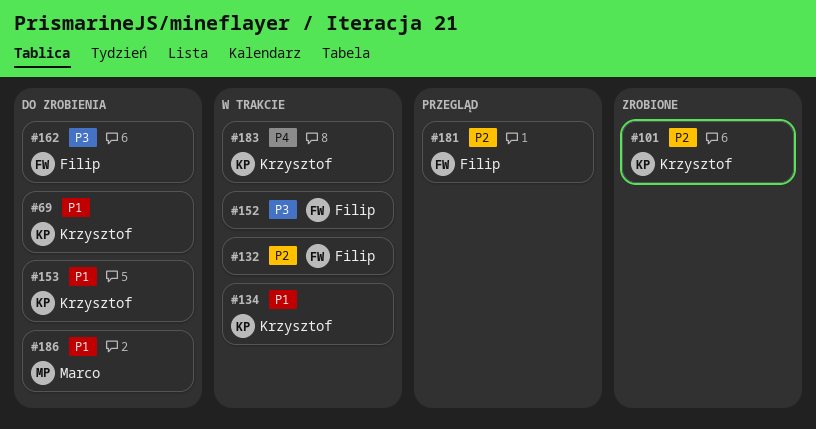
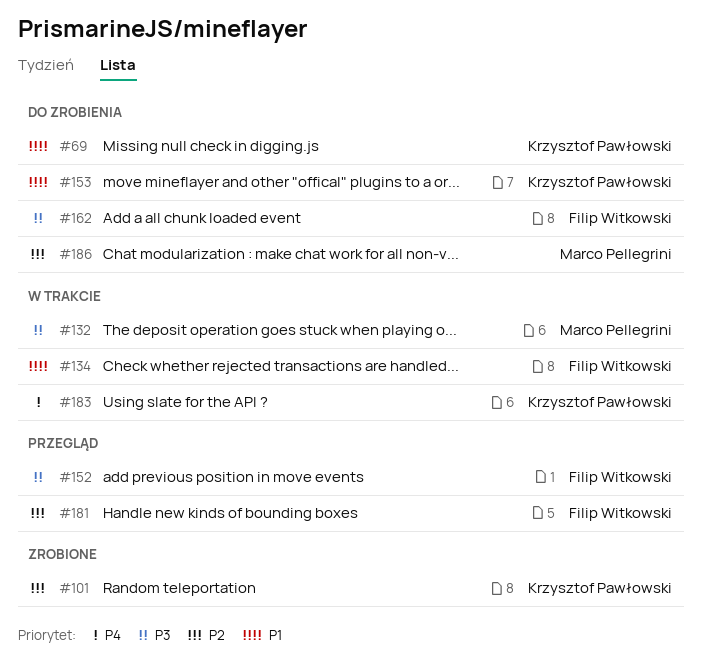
#132, owner: Filip Witkowski -> Marco Pellegrini
#132, priority: P2 -> P3
#134, owner: Krzysztof Pawłowski -> Filip Witkowski
#152, status: W trakcie -> Przegląd
#186, priority: P1 -> P2

